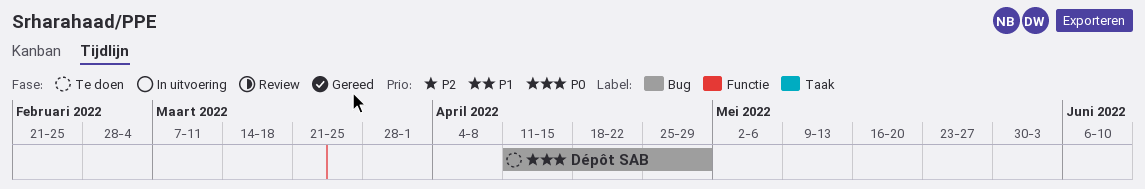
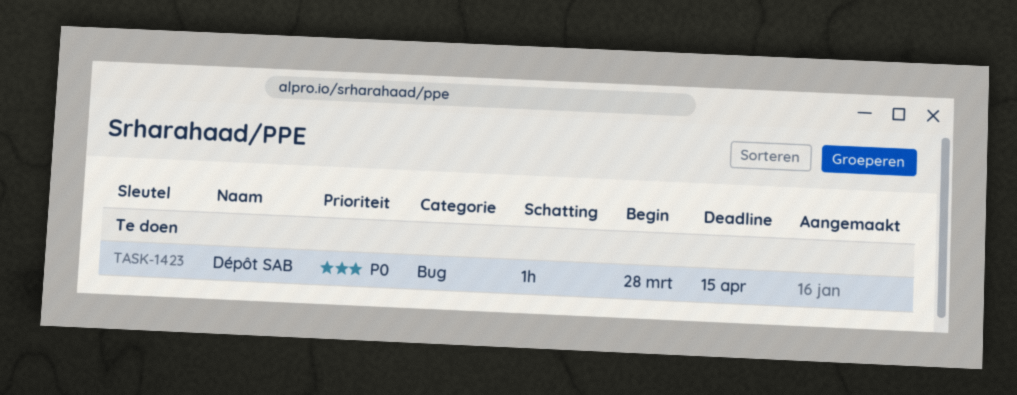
Dépôt SAB, start: Apr 11 -> Mar 28
Dépôt SAB, due: Apr 29 -> Apr 15

